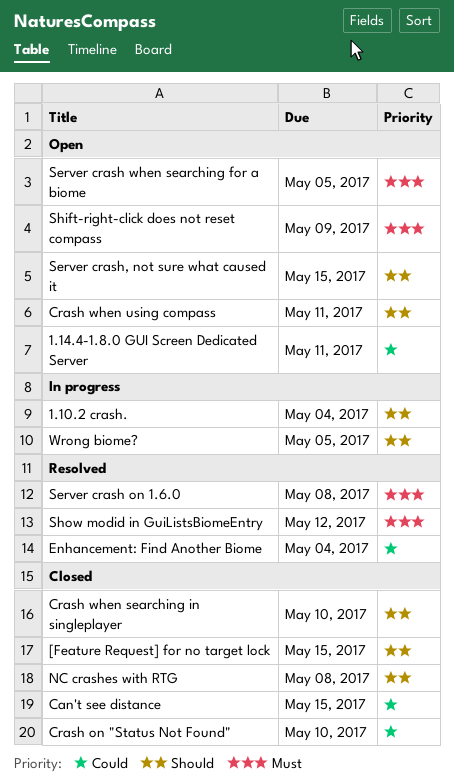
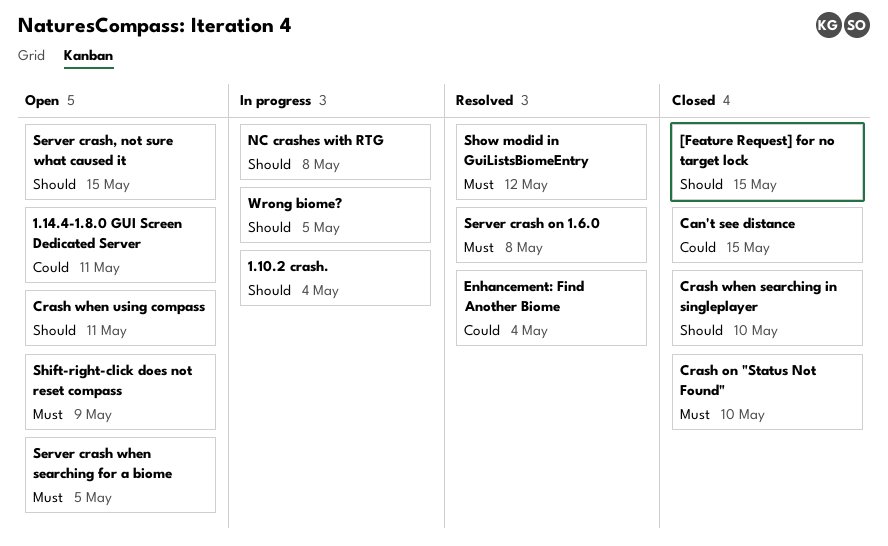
Crash on "Status Not Found", priority: Could -> Must
NC crashes with RTG, status: Closed -> In progress

